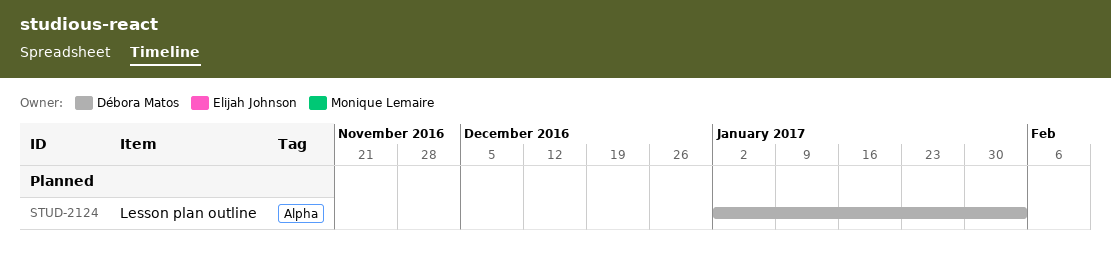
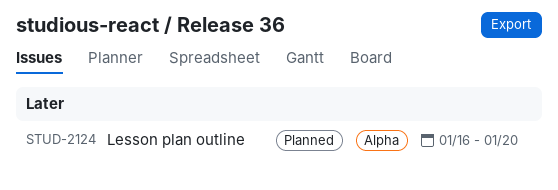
STUD-2124, start: Jan 2 -> Jan 16
STUD-2124, due: Feb 3 -> Jan 20

